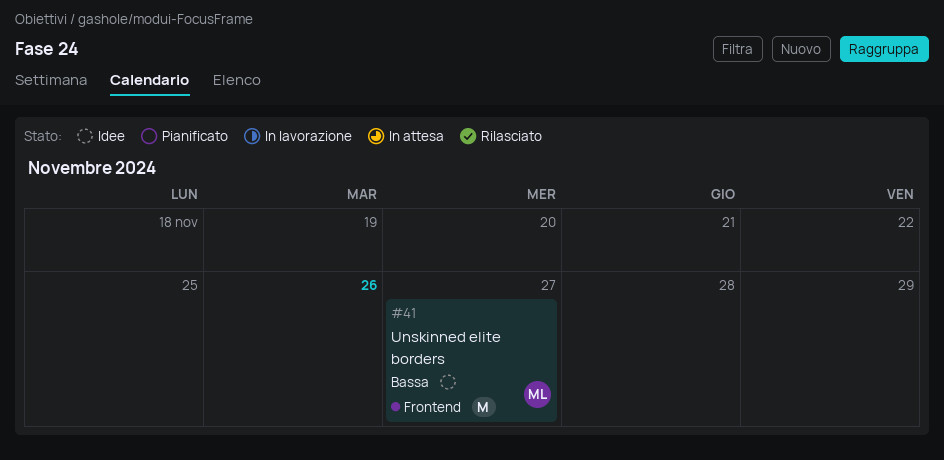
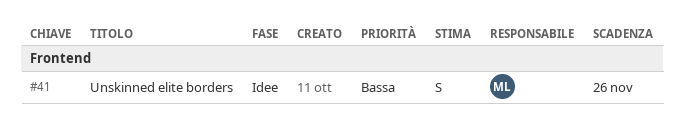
#41, estimate: M -> S
#41, due: Nov 27 -> Nov 26

